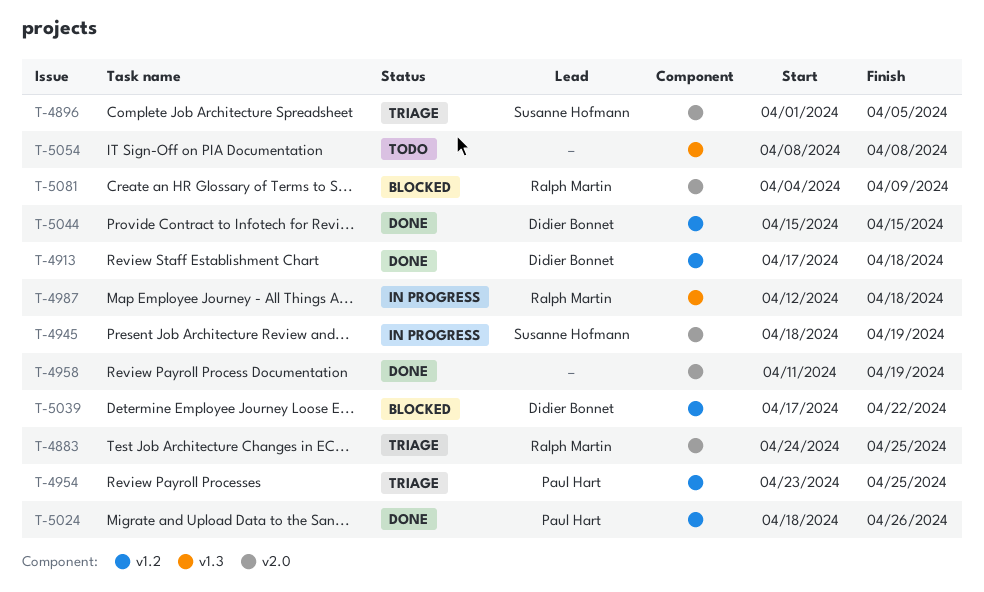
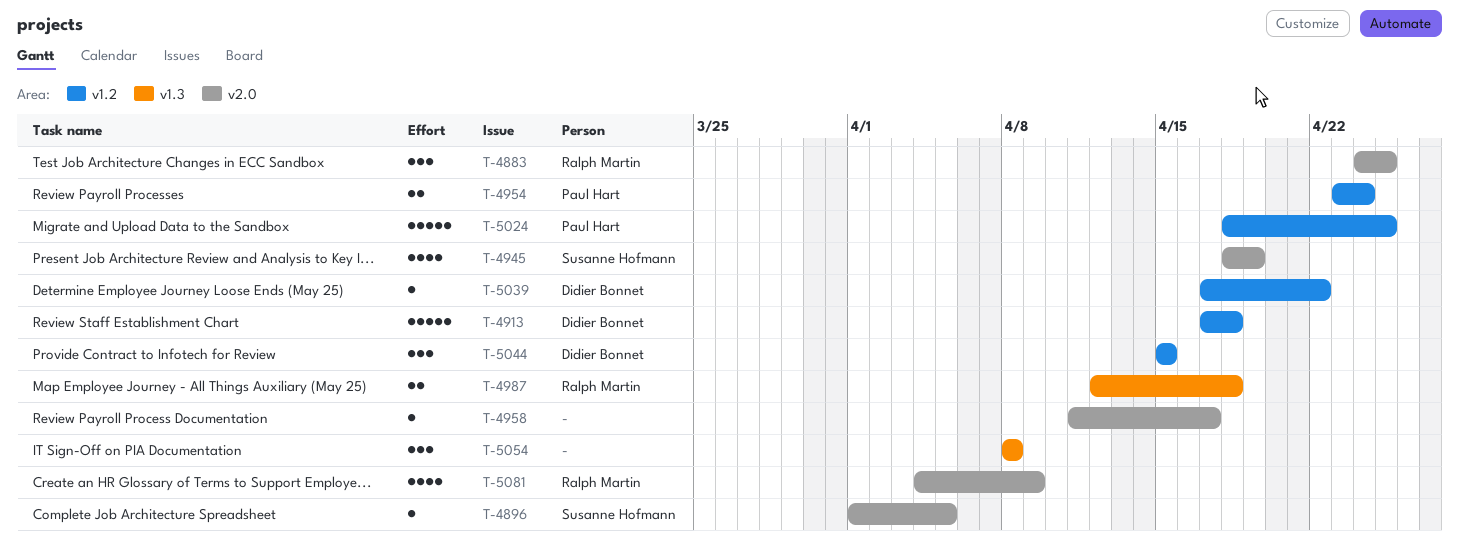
T-4954, due: Apr 25 -> Apr 24
T-4958, due: Apr 19 -> Apr 17
T-5024, due: Apr 26 -> Apr 25

